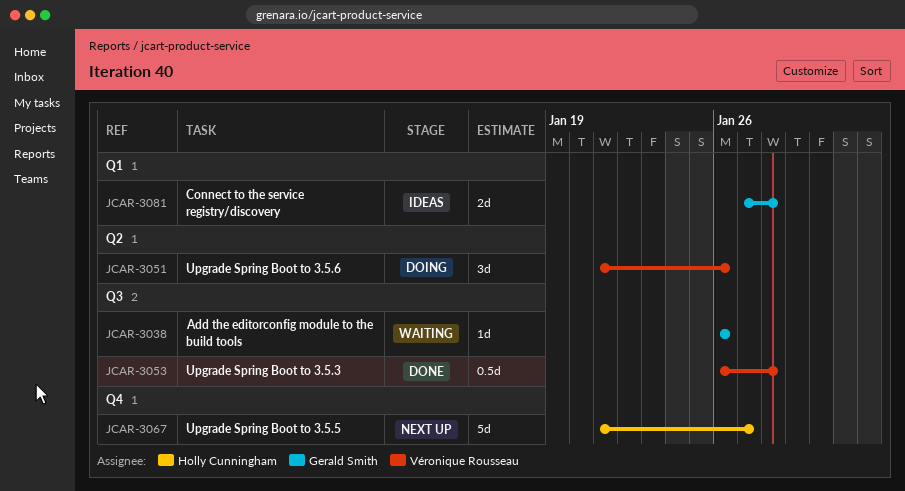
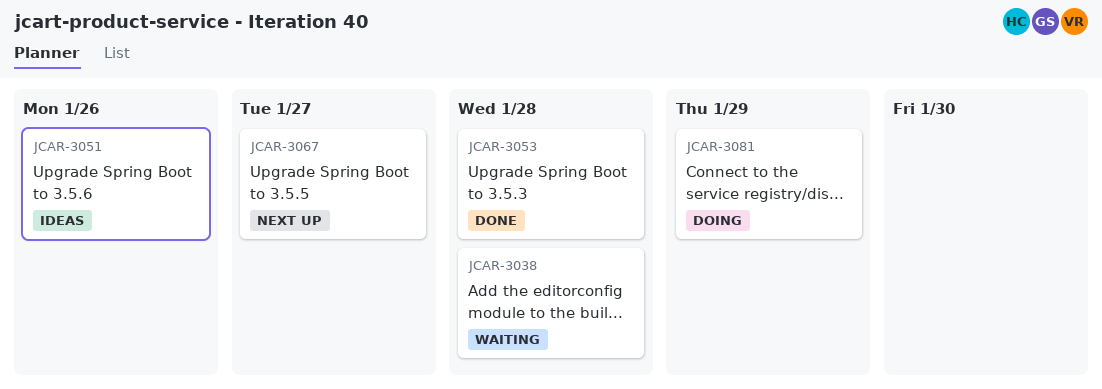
JCAR-3038, due: Jan 26 -> Jan 28
JCAR-3051, status: Doing -> Ideas
JCAR-3081, status: Ideas -> Doing
JCAR-3081, due: Jan 28 -> Jan 29

